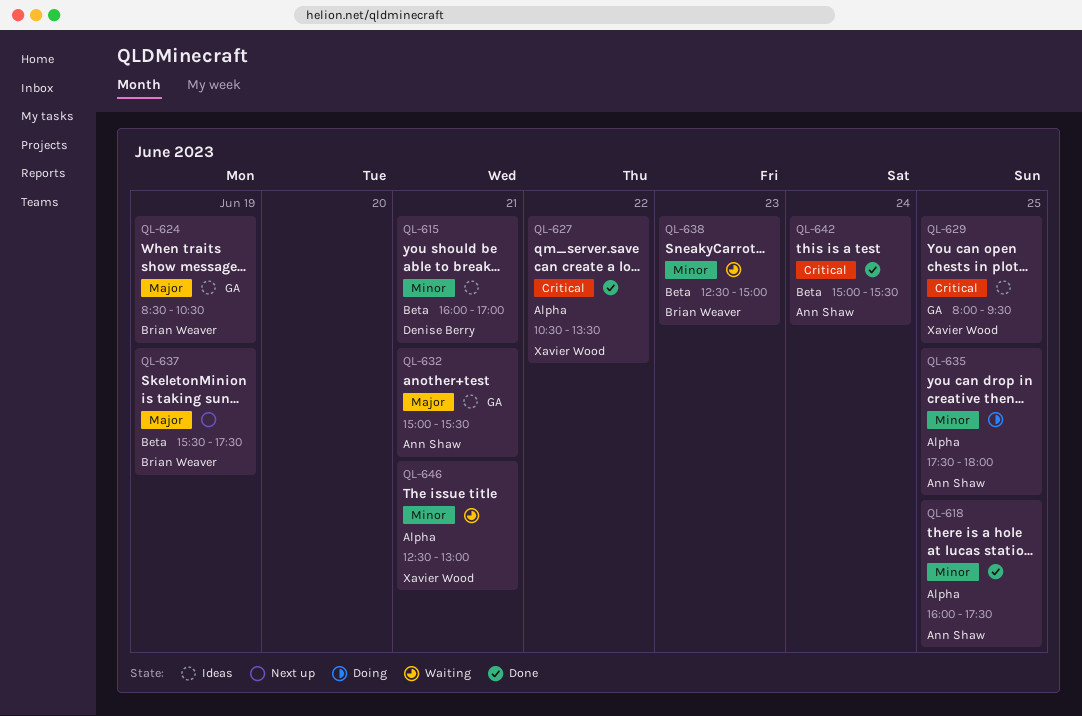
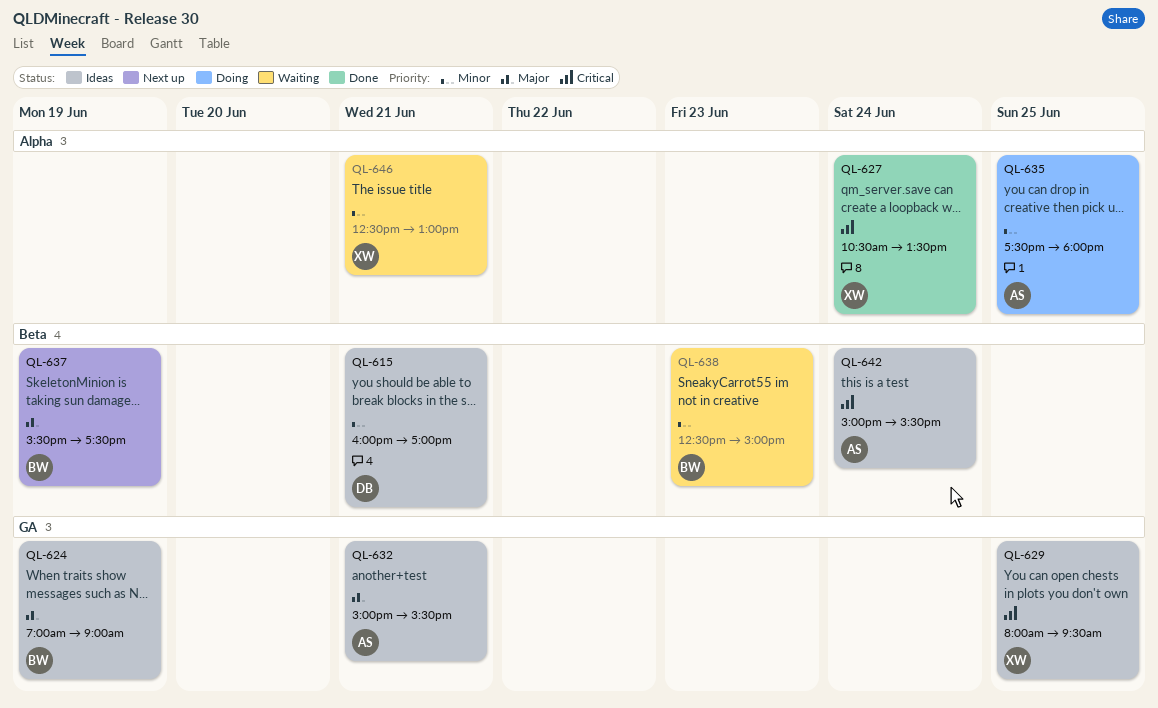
QL-618: present -> none
QL-624, begins: 08:30 -> 07:00
QL-624, ends: 10:30 -> 09:00
QL-627, day: Jun 22 -> Jun 24
QL-642, status: Done -> Ideas

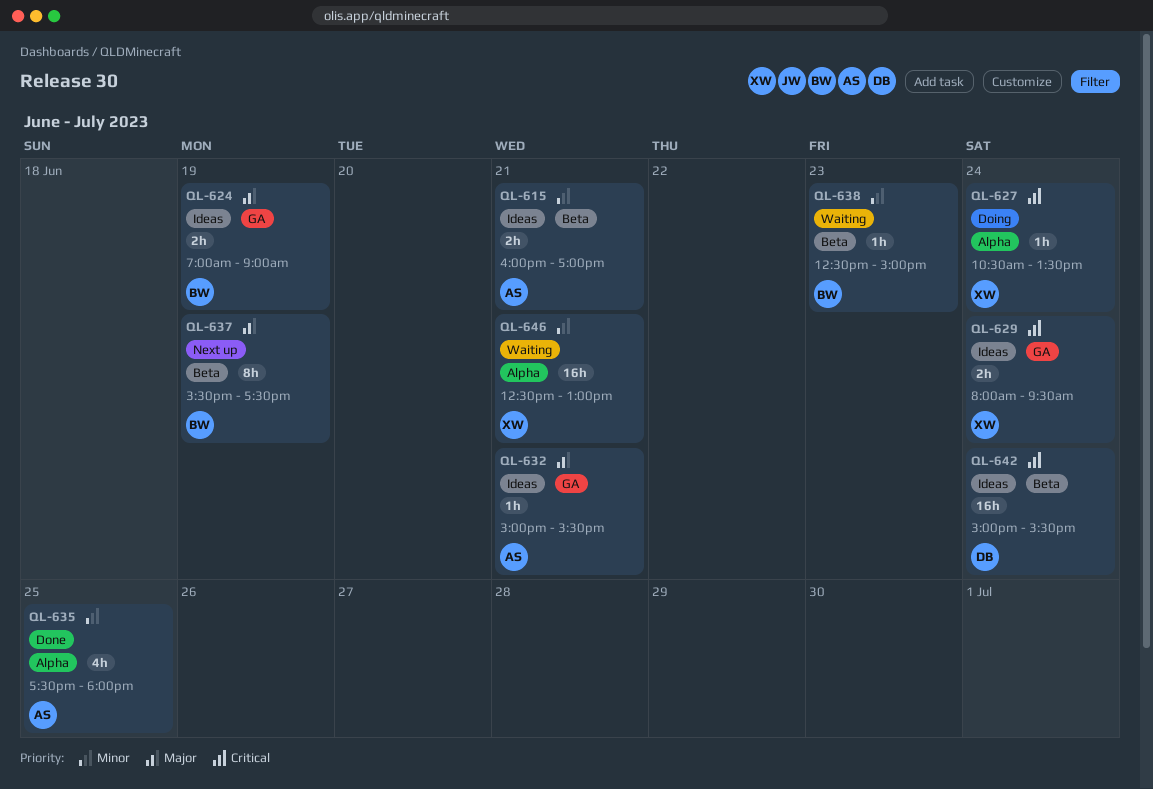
QL-615, owner: DB -> AS
QL-627, status: Done -> Doing
QL-629, day: Jun 25 -> Jun 24
QL-635, status: Doing -> Done
QL-642, owner: AS -> DB

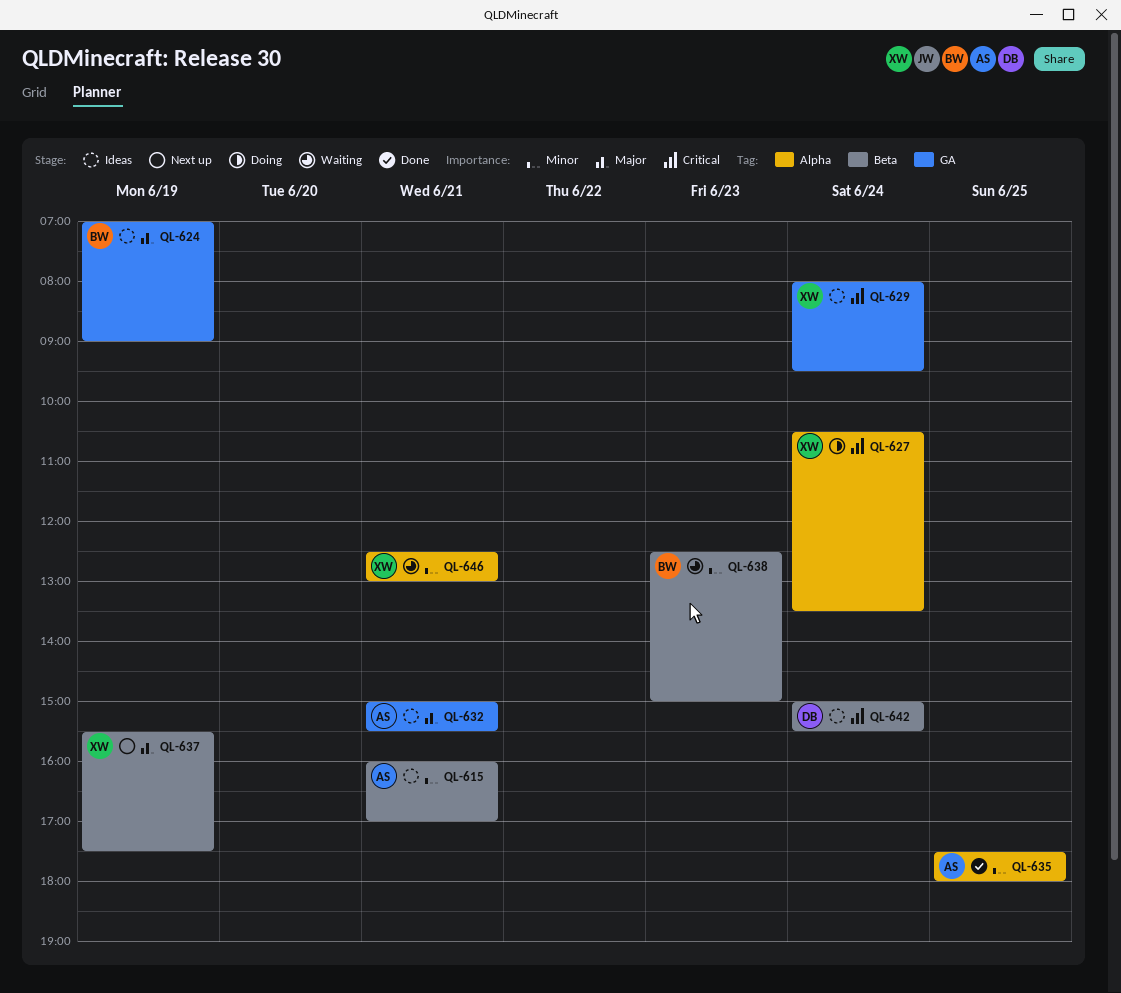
QL-637, owner: BW -> XW

